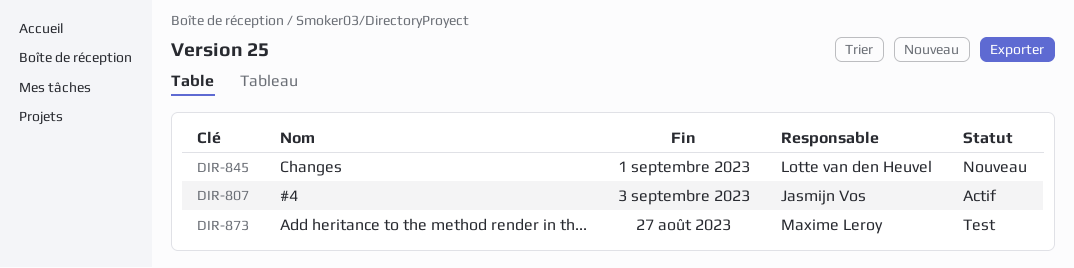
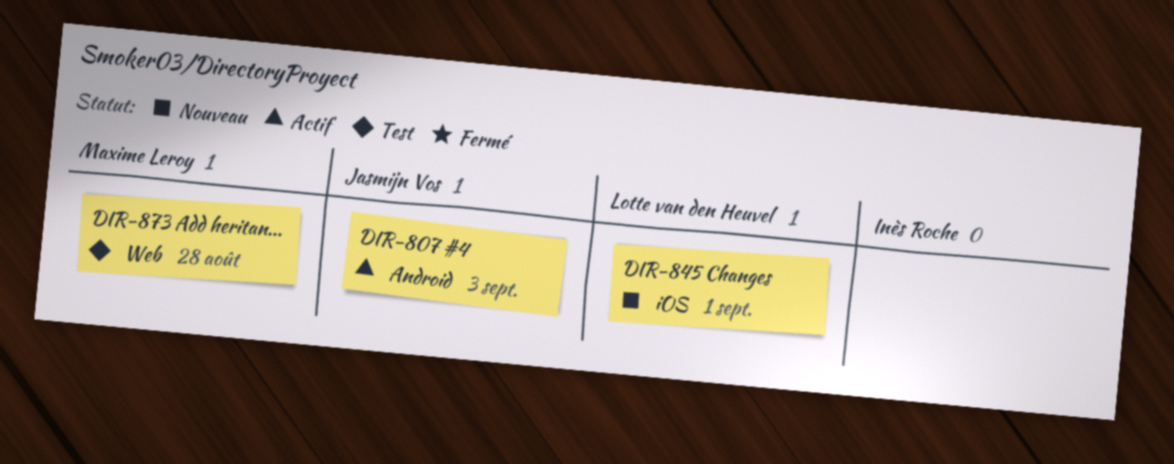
DIR-873, due: Aug 27 -> Aug 28

